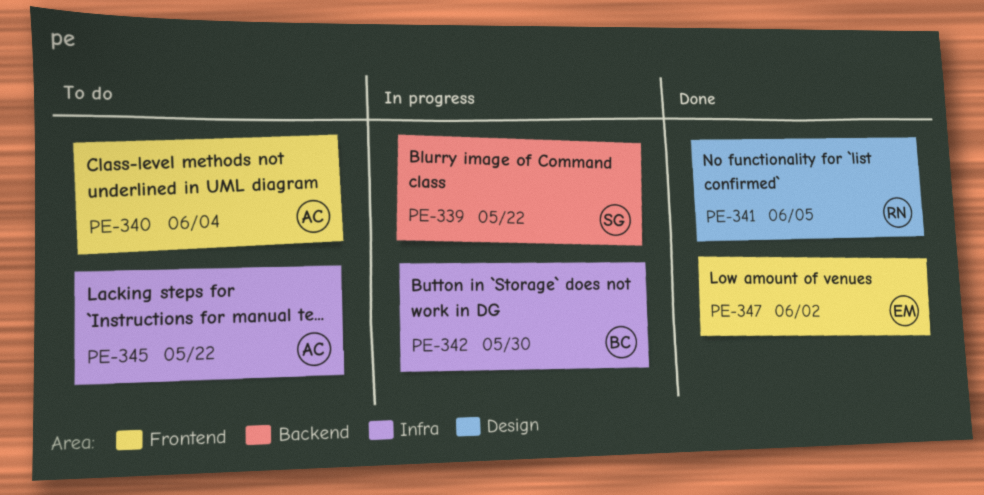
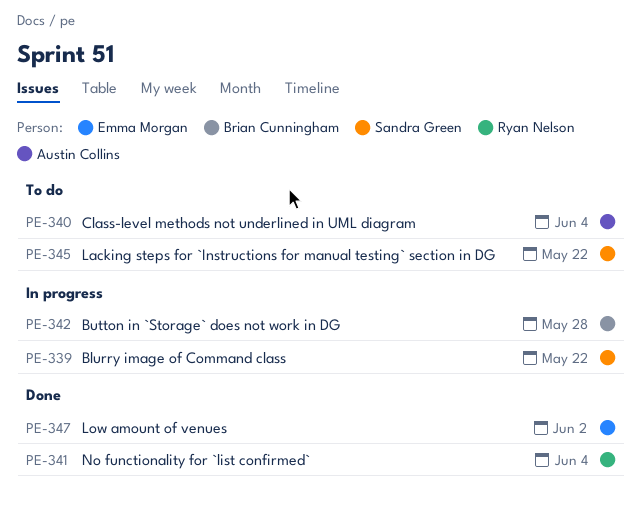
PE-341, due: Jun 5 -> Jun 4
PE-342, due: May 30 -> May 28
PE-345, owner: Austin Collins -> Sandra Green

